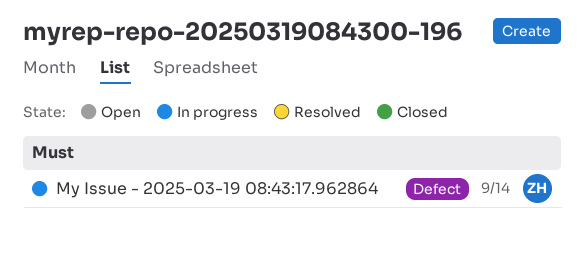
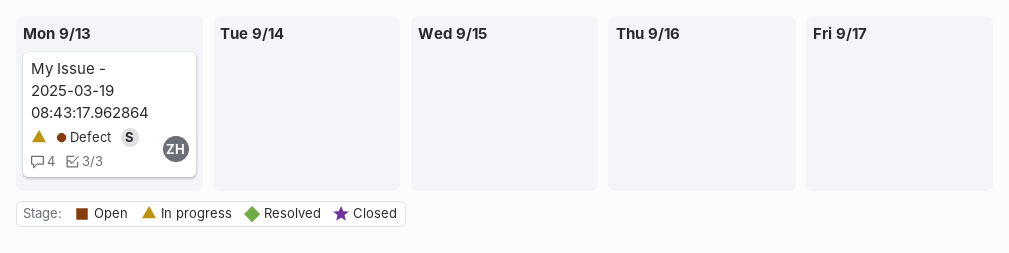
My Issue - 2025-03-19 08:43:17.962864, due: Sep 14 -> Sep 13

